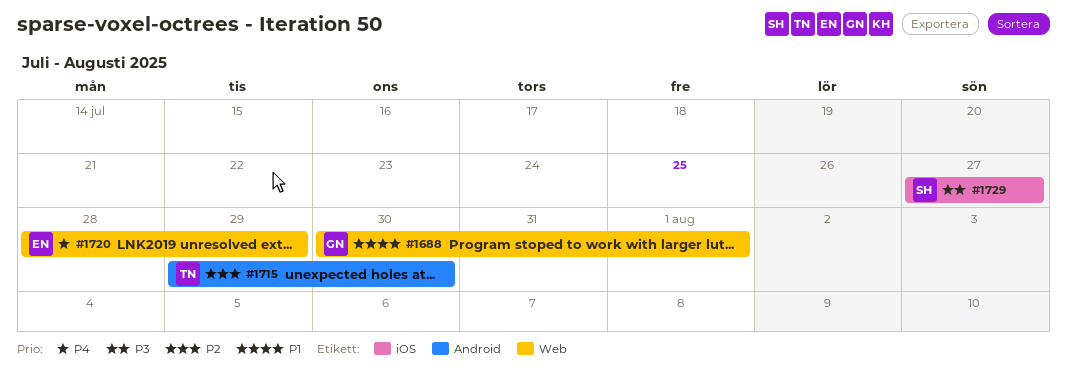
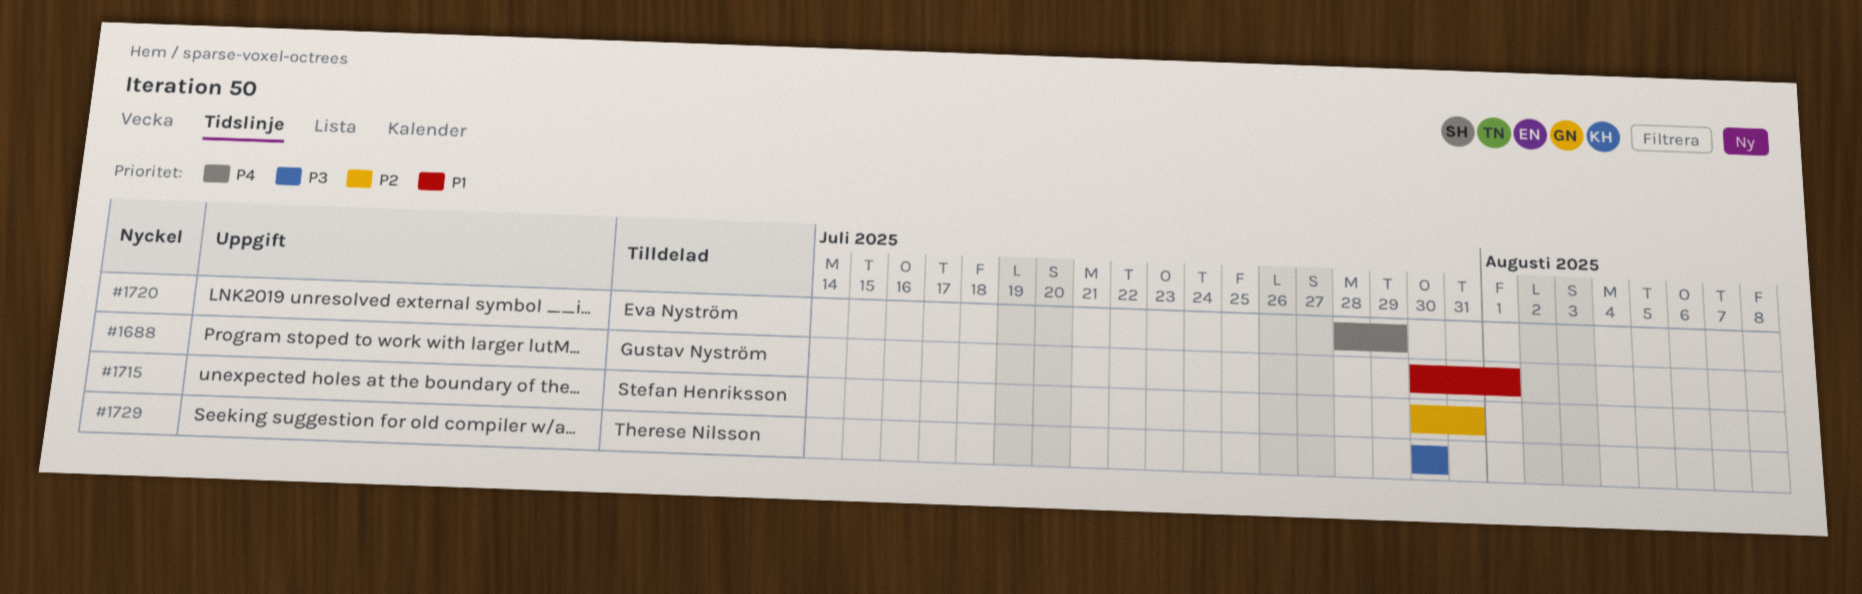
#1715, owner: Therese Nilsson -> Stefan Henriksson
#1715, start: Jul 29 -> Jul 30
#1715, due: Jul 30 -> Jul 31
#1729, owner: Stefan Henriksson -> Therese Nilsson
#1729, start: Jul 27 -> Jul 30
#1729, due: Jul 27 -> Jul 30

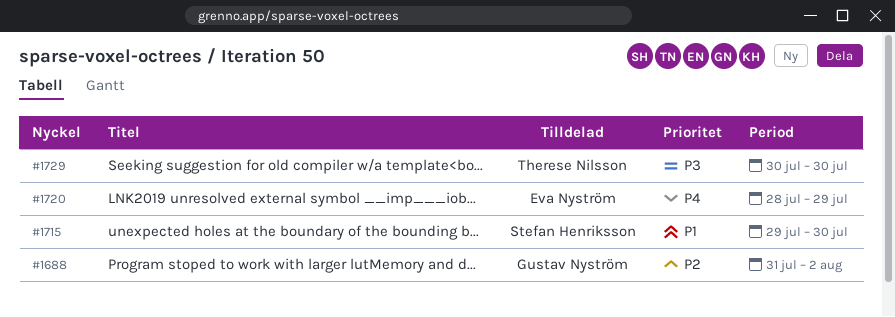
#1688, priority: P1 -> P2
#1688, start: Jul 30 -> Jul 31
#1688, due: Aug 1 -> Aug 2
#1715, priority: P2 -> P1
#1715, start: Jul 30 -> Jul 29
#1715, due: Jul 31 -> Jul 30

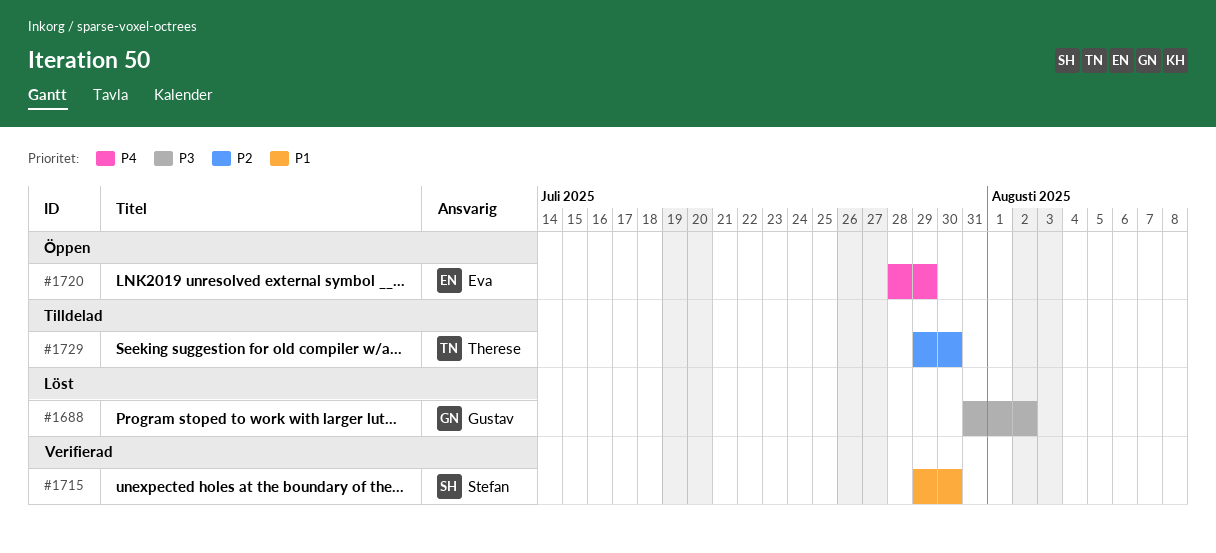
#1688, priority: P2 -> P3
#1729, priority: P3 -> P2
#1729, start: Jul 30 -> Jul 29

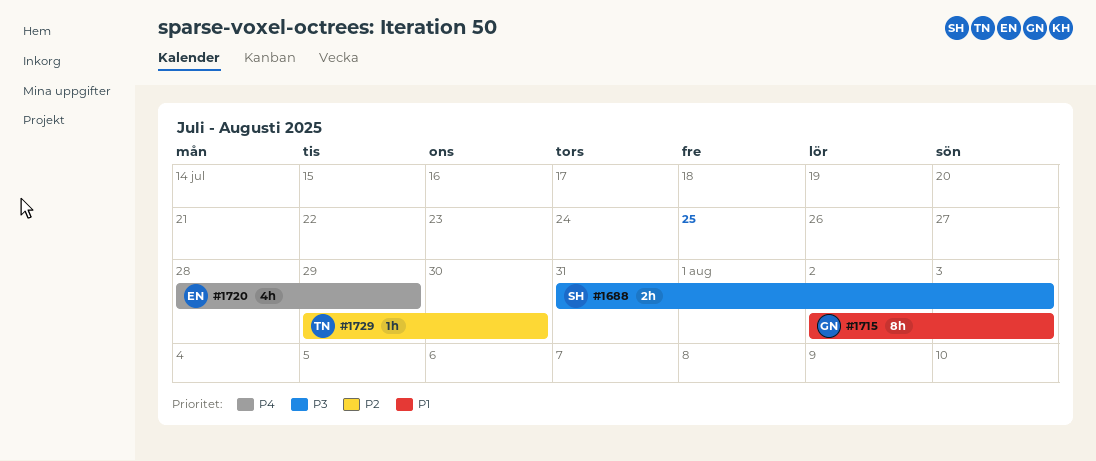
#1688, owner: Gustav -> Stefan
#1688, due: Aug 2 -> Aug 3
#1715, owner: Stefan -> Gustav
#1715, start: Jul 29 -> Aug 2
#1715, due: Jul 30 -> Aug 3

